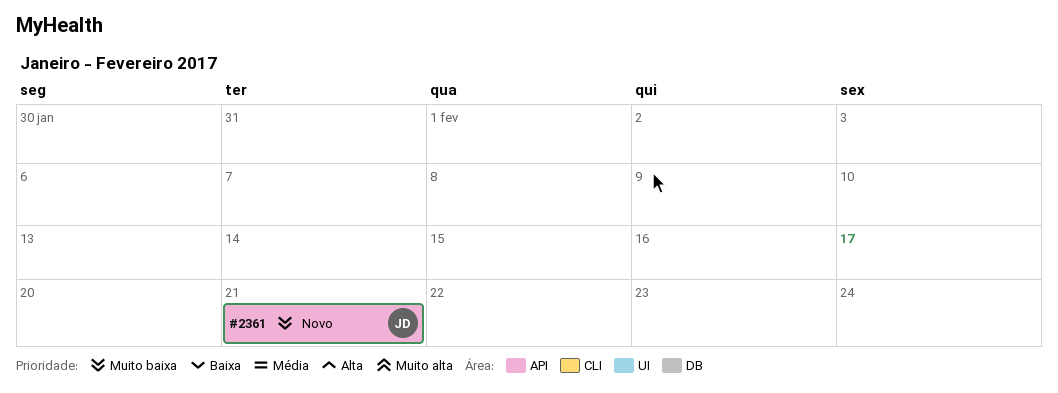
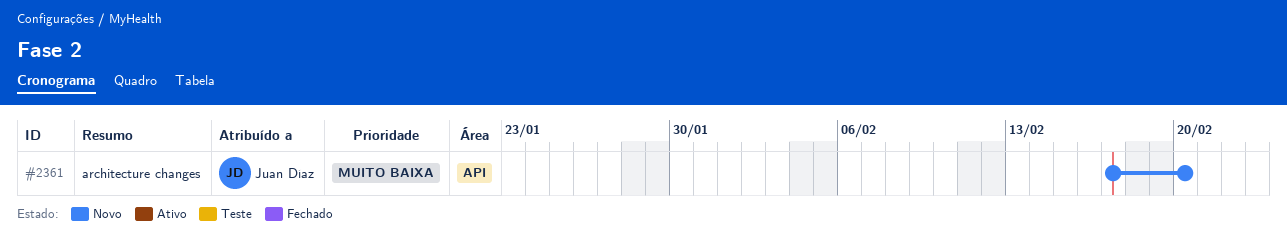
#2361, due: Feb 21 -> Feb 20

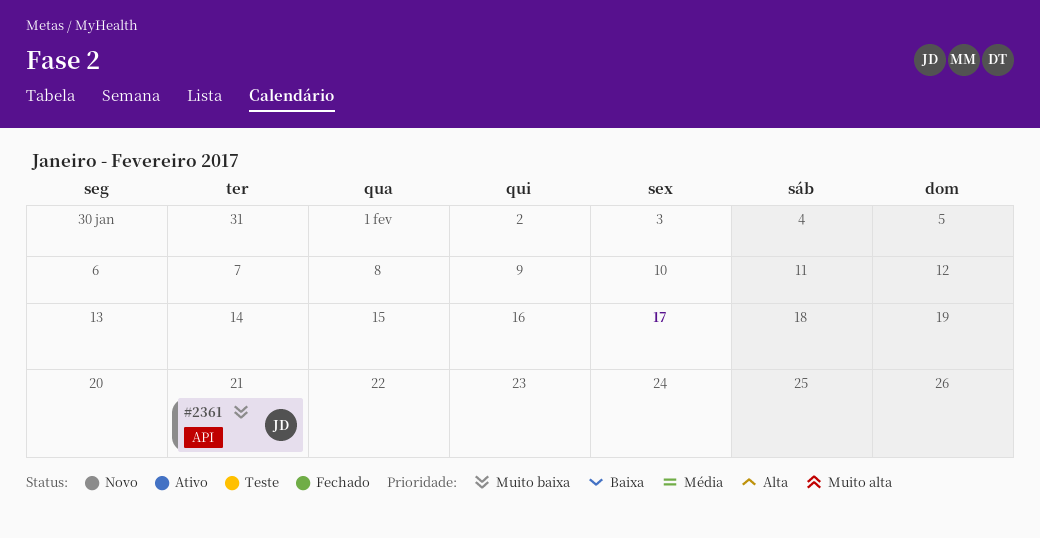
#2361, due: Feb 20 -> Feb 21

